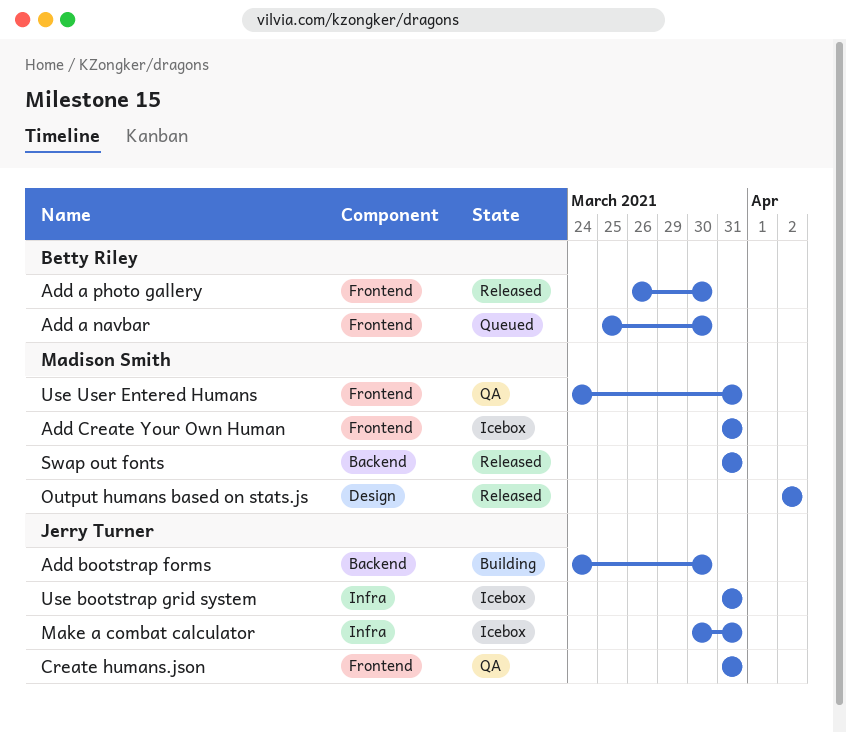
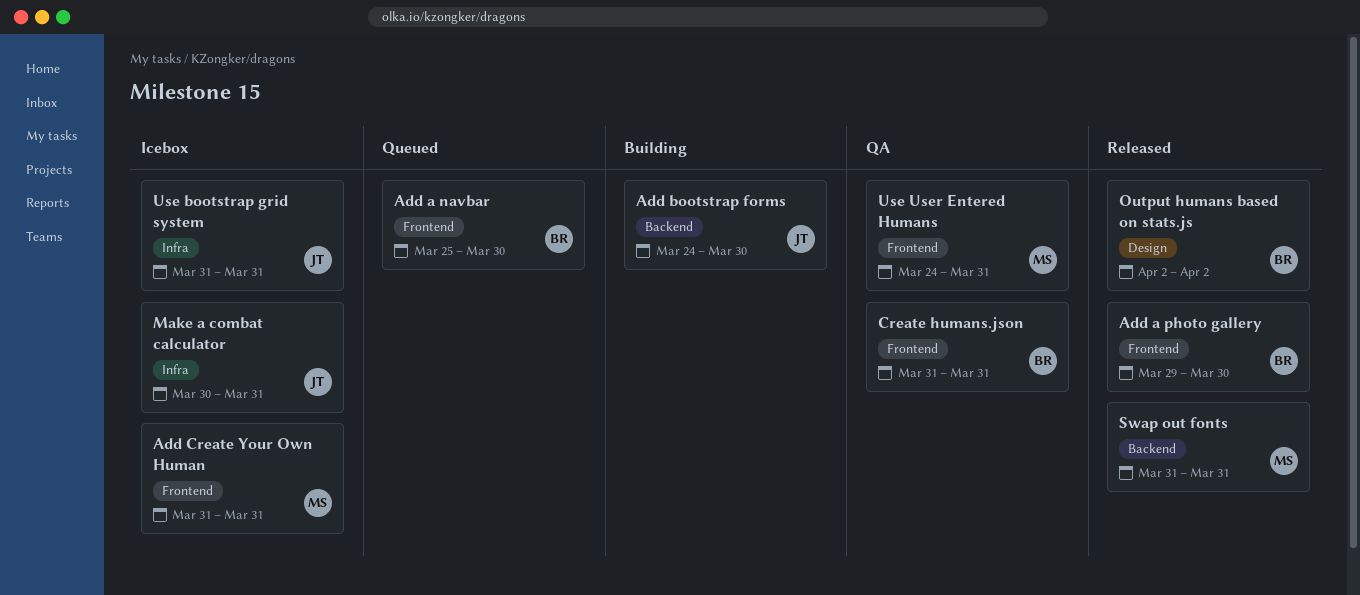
Add a photo gallery, start: Mar 26 -> Mar 29
Create humans.json, owner: Jerry Turner -> Betty Riley
Output humans based on stats.js, owner: Madison Smith -> Betty Riley

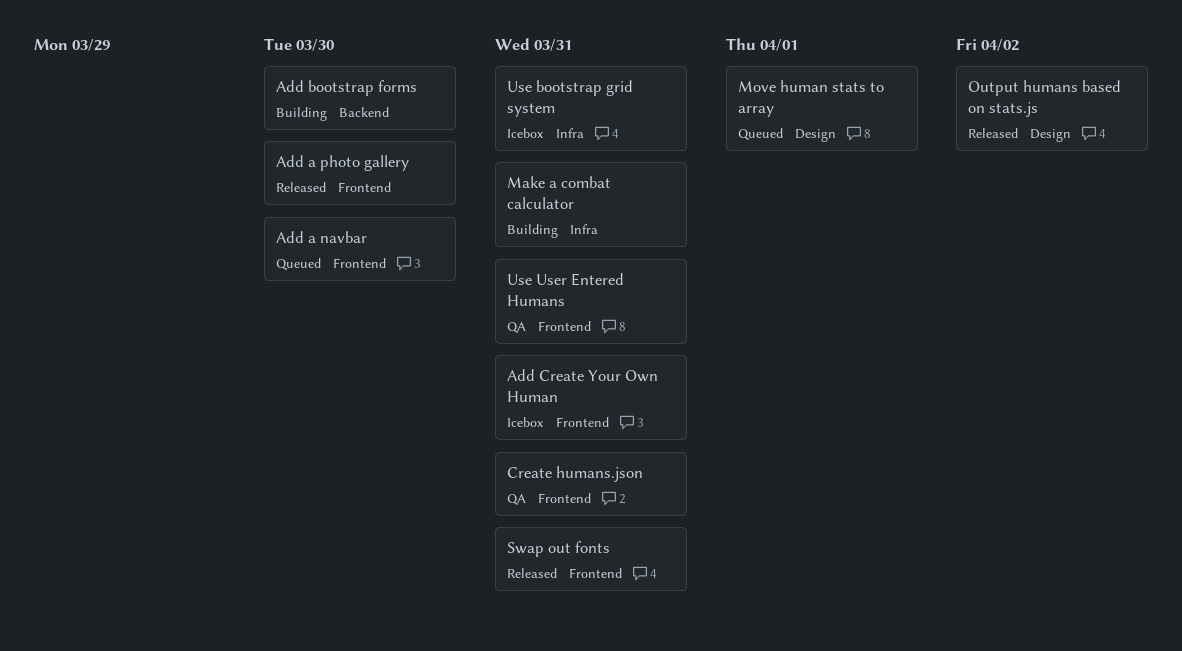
Make a combat calculator, status: Icebox -> Building
Move human stats to array: none -> present
Swap out fonts, label: Backend -> Frontend

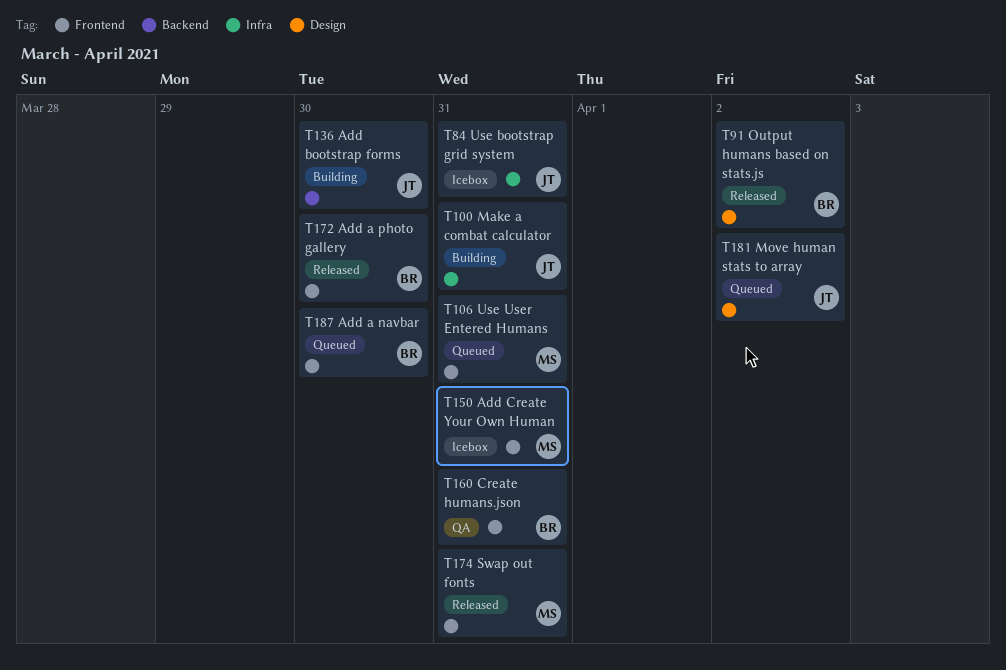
Move human stats to array, due: Apr 1 -> Apr 2
Use User Entered Humans, status: QA -> Queued

